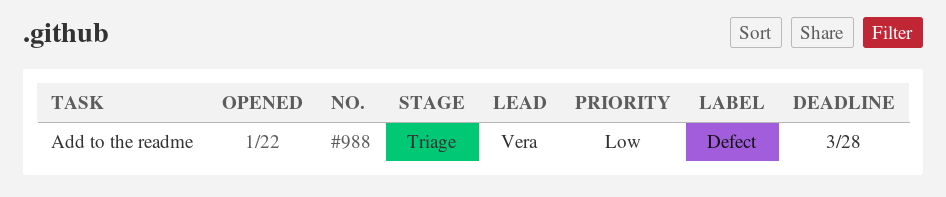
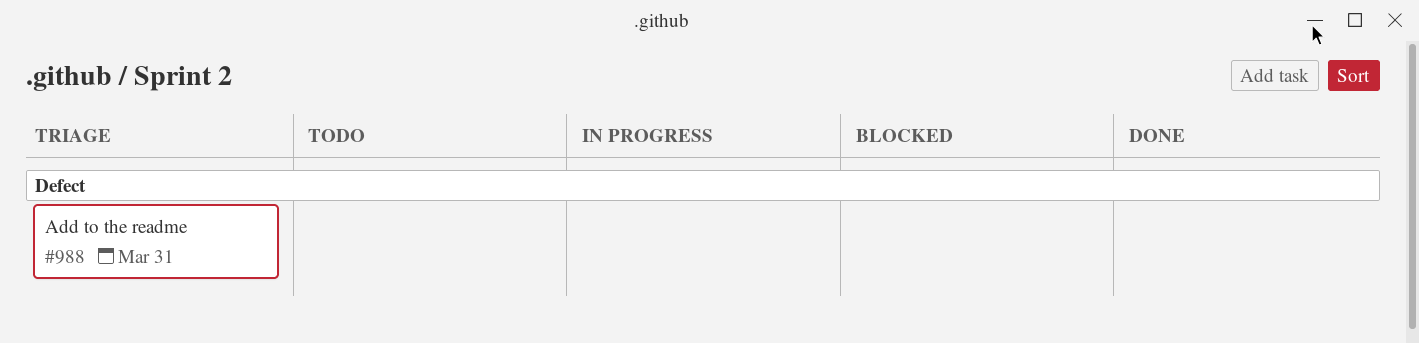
#988, due: Mar 28 -> Mar 31

